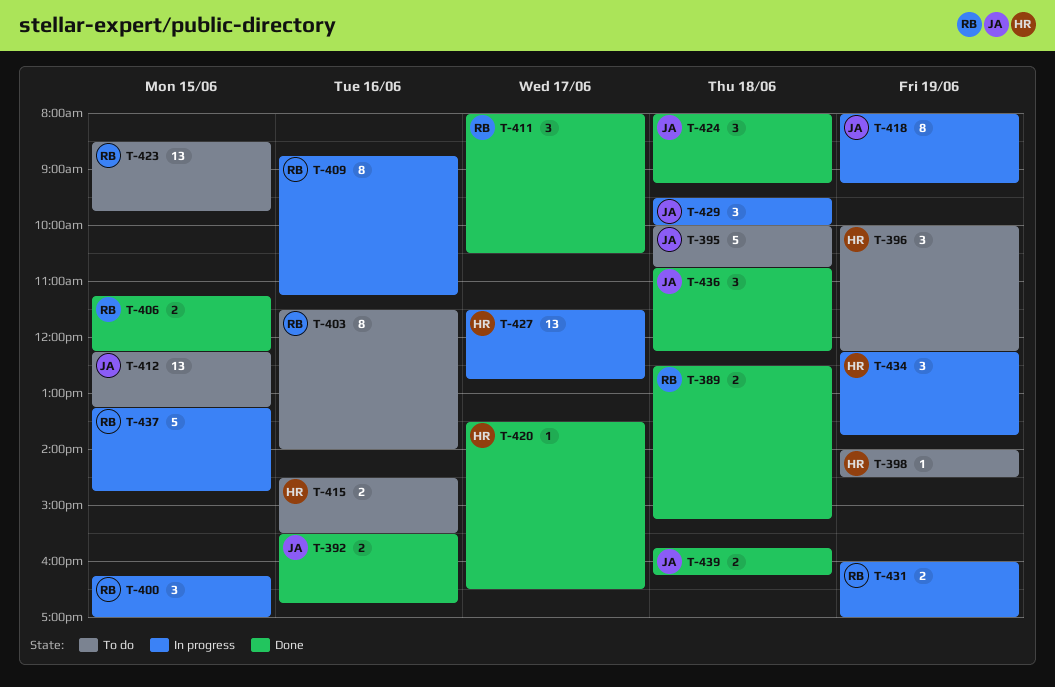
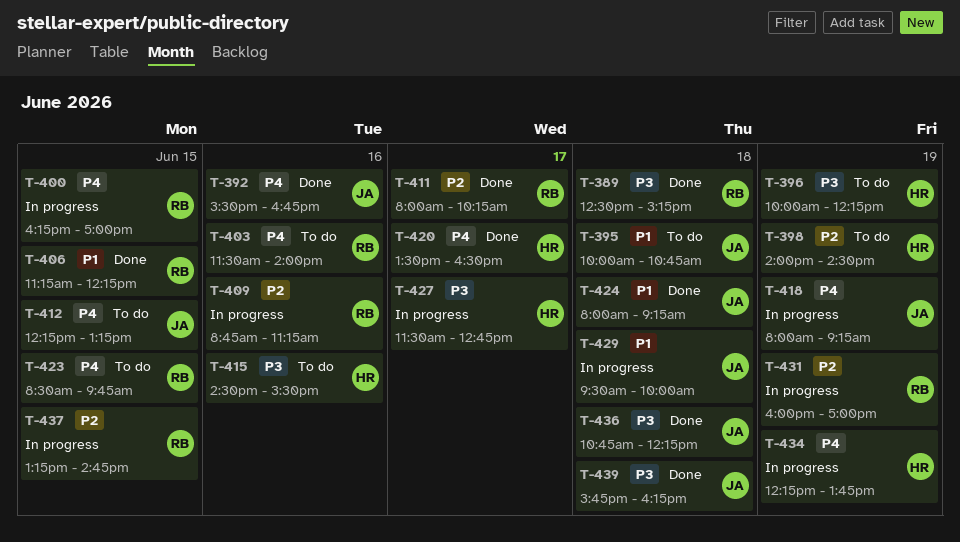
T-411, ends: 10:30 -> 10:15

